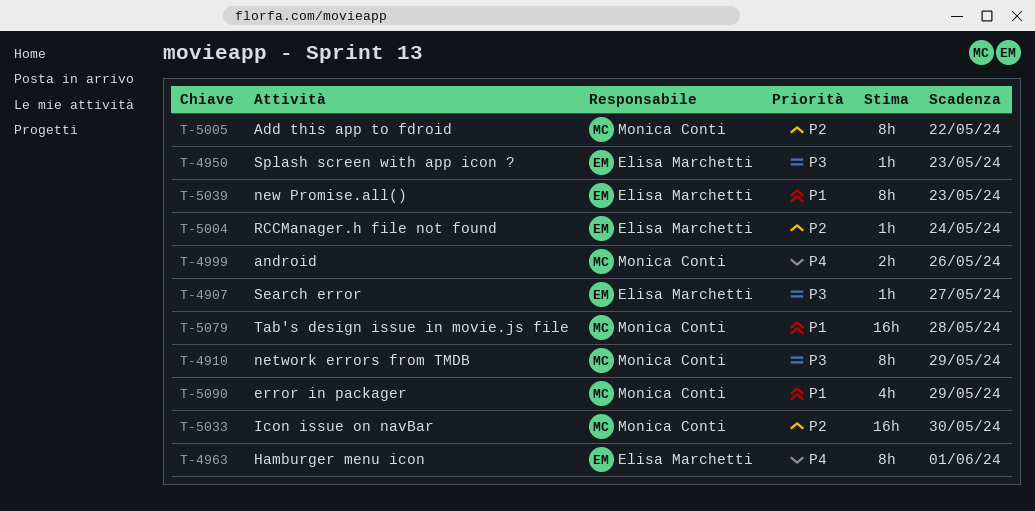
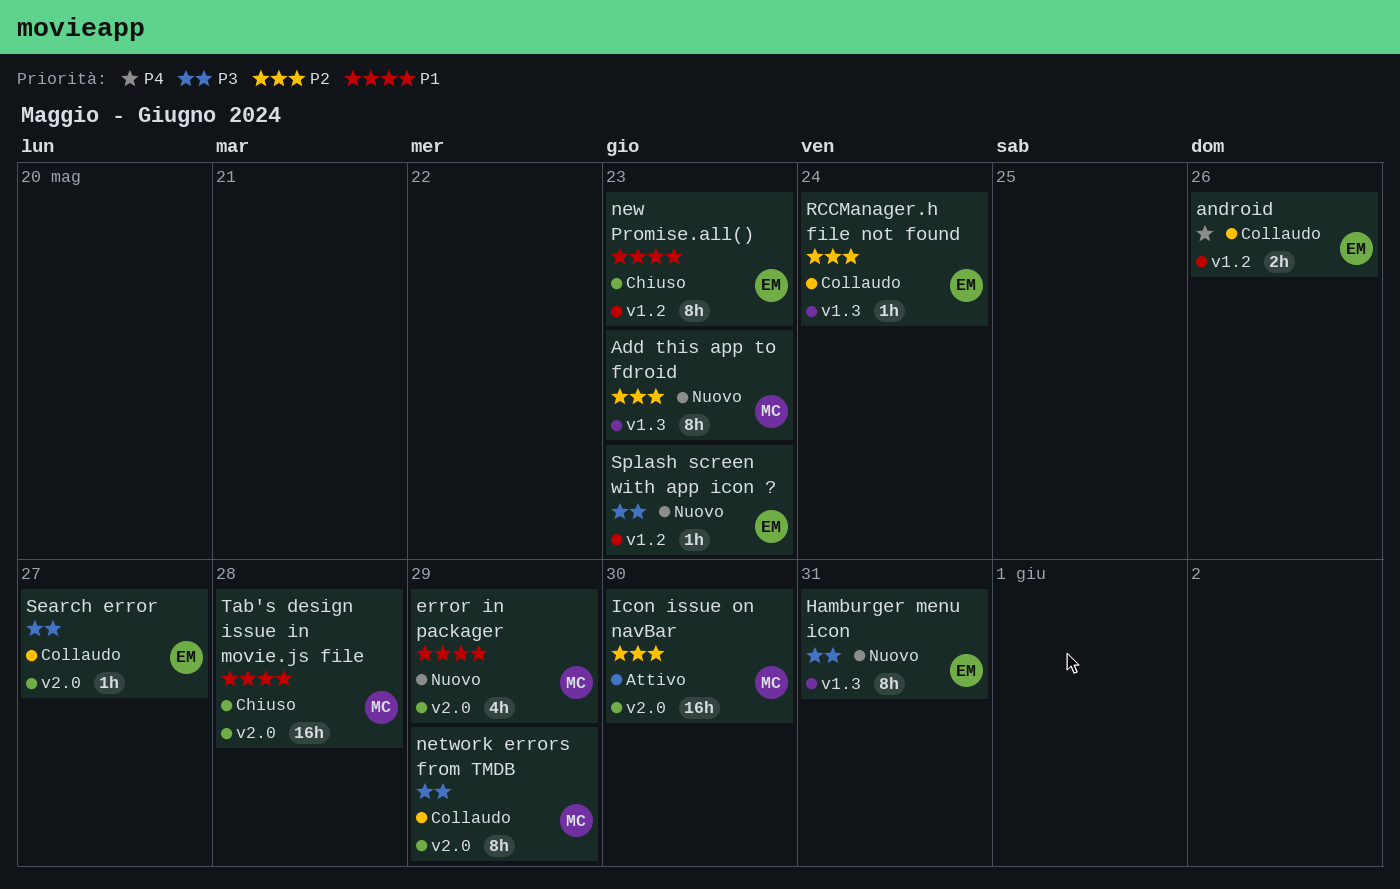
Add this app to fdroid, due: May 22 -> May 23
android, owner: Monica Conti -> Elisa Marchetti
Hamburger menu icon, priority: P4 -> P3
Hamburger menu icon, due: Jun 1 -> May 31

